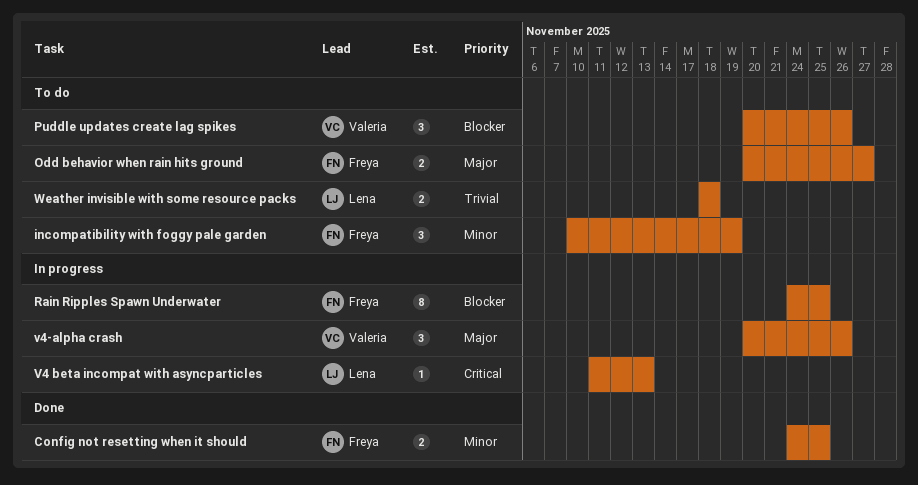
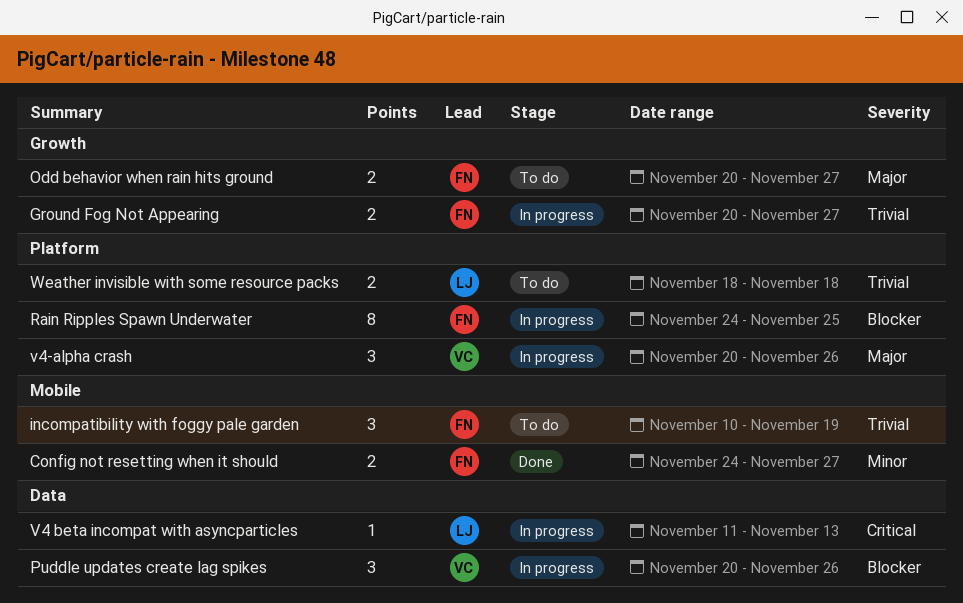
Config not resetting when it should, due: Nov 25 -> Nov 27
Ground Fog Not Appearing: none -> present
incompatibility with foggy pale garden, priority: Minor -> Trivial
Puddle updates create lag spikes, status: To do -> In progress

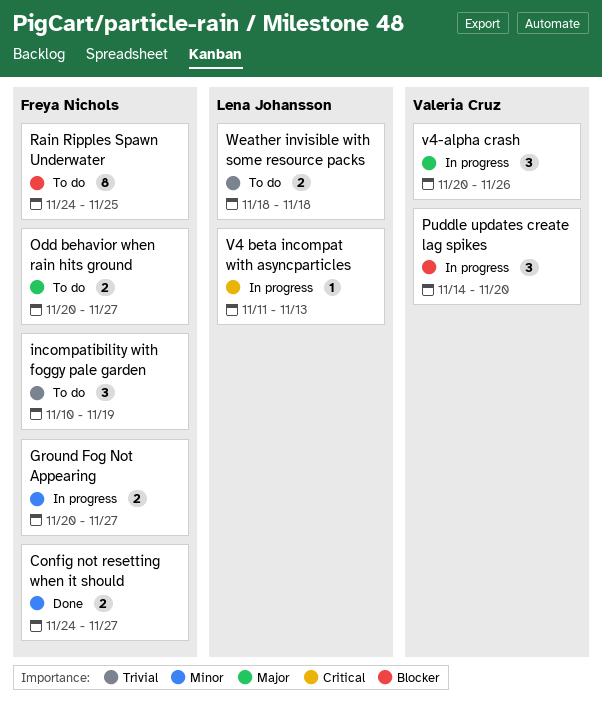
Ground Fog Not Appearing, priority: Trivial -> Minor
Puddle updates create lag spikes, start: Nov 20 -> Nov 14
Puddle updates create lag spikes, due: Nov 26 -> Nov 20
Rain Ripples Spawn Underwater, status: In progress -> To do

